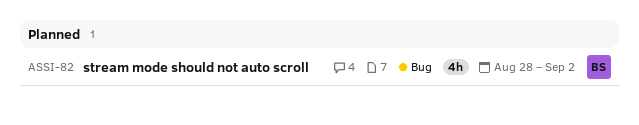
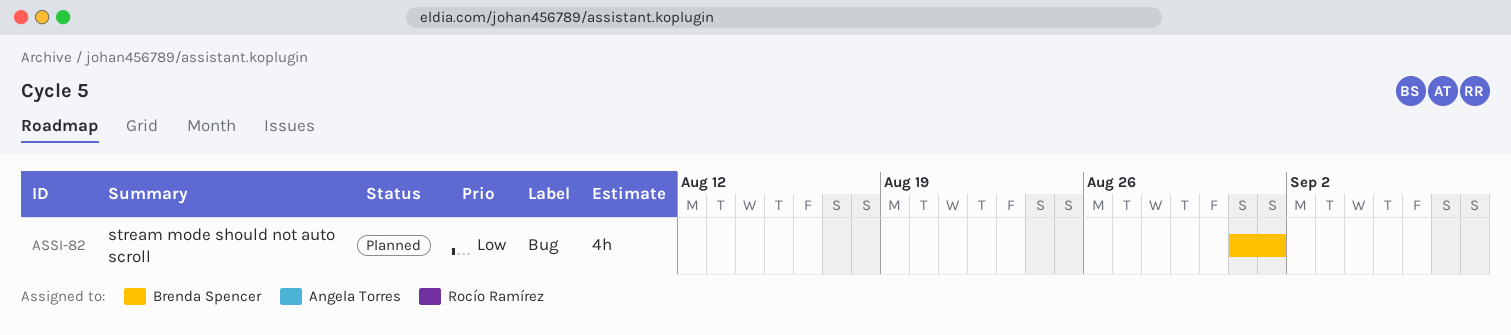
ASSI-82, start: Aug 28 -> Aug 31
ASSI-82, due: Sep 2 -> Sep 1

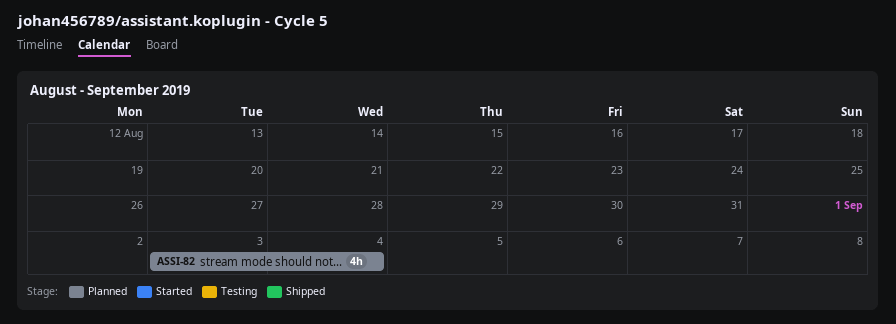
ASSI-82, start: Aug 31 -> Sep 3
ASSI-82, due: Sep 1 -> Sep 4

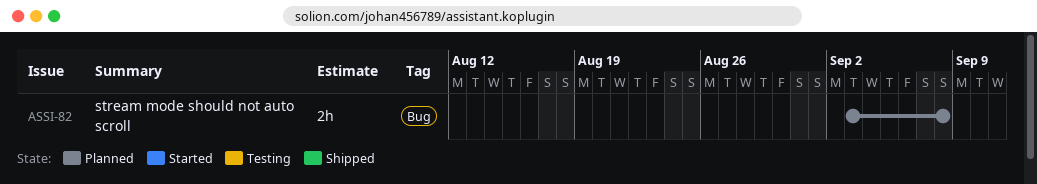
ASSI-82, estimate: 4h -> 2h
ASSI-82, due: Sep 4 -> Sep 8

